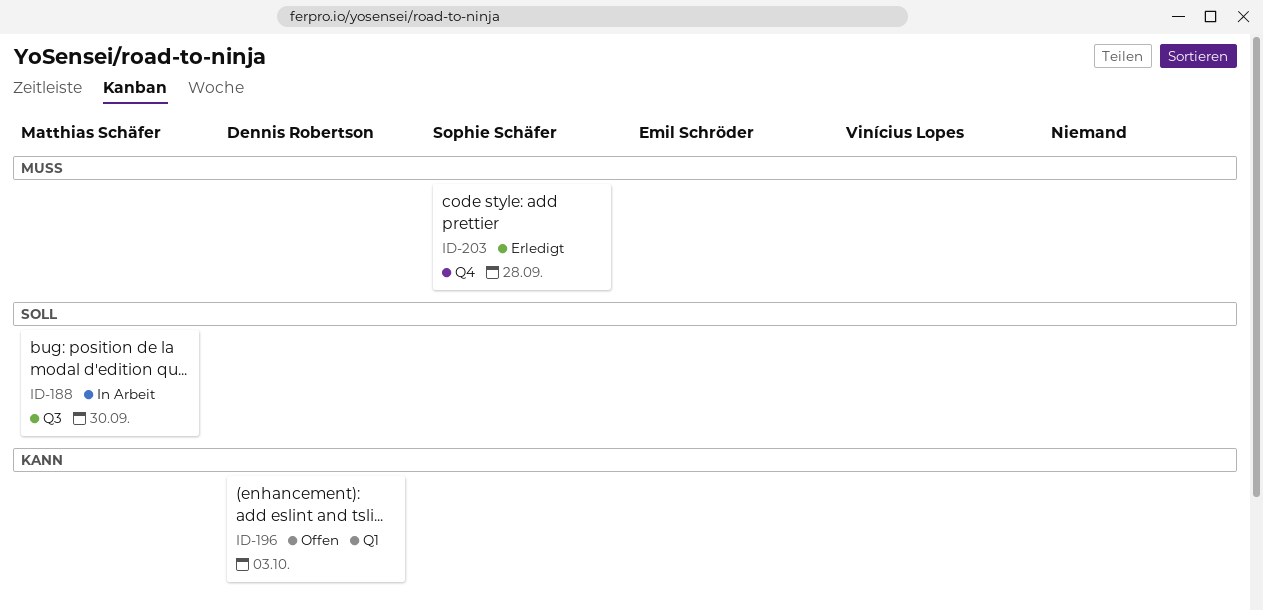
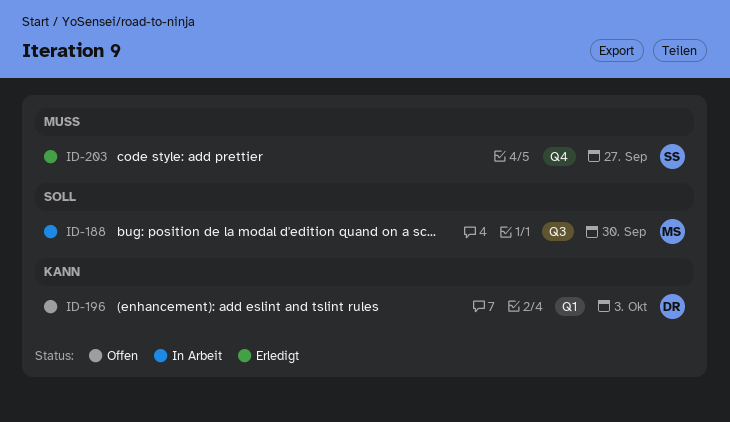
ID-203, due: Sep 28 -> Sep 27

